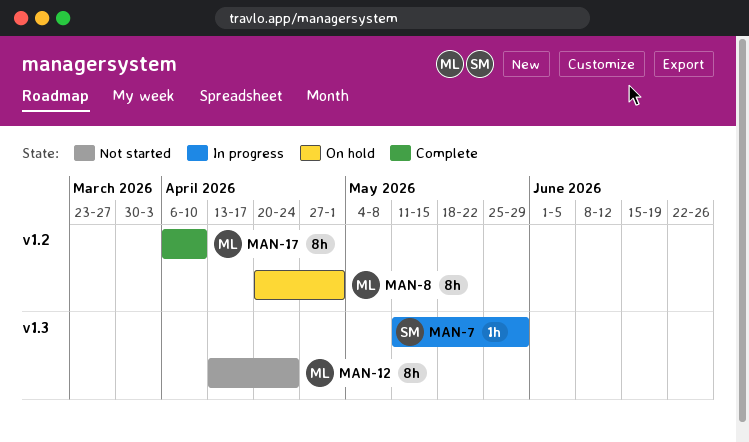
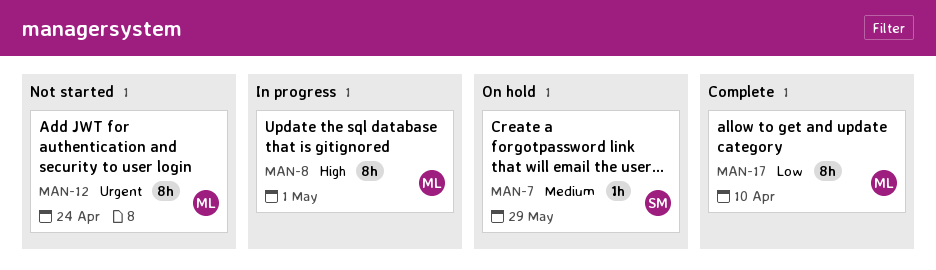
MAN-7, status: In progress -> On hold
MAN-8, status: On hold -> In progress

